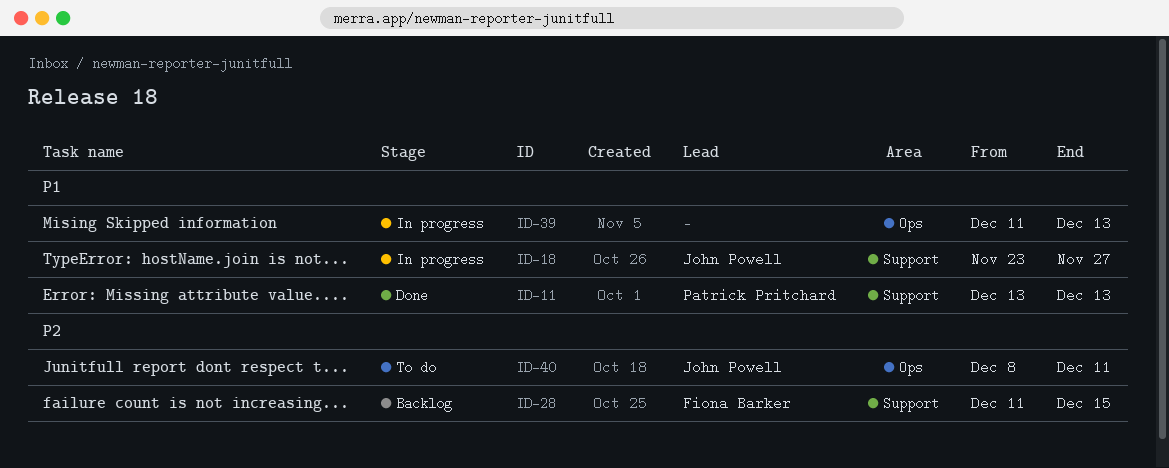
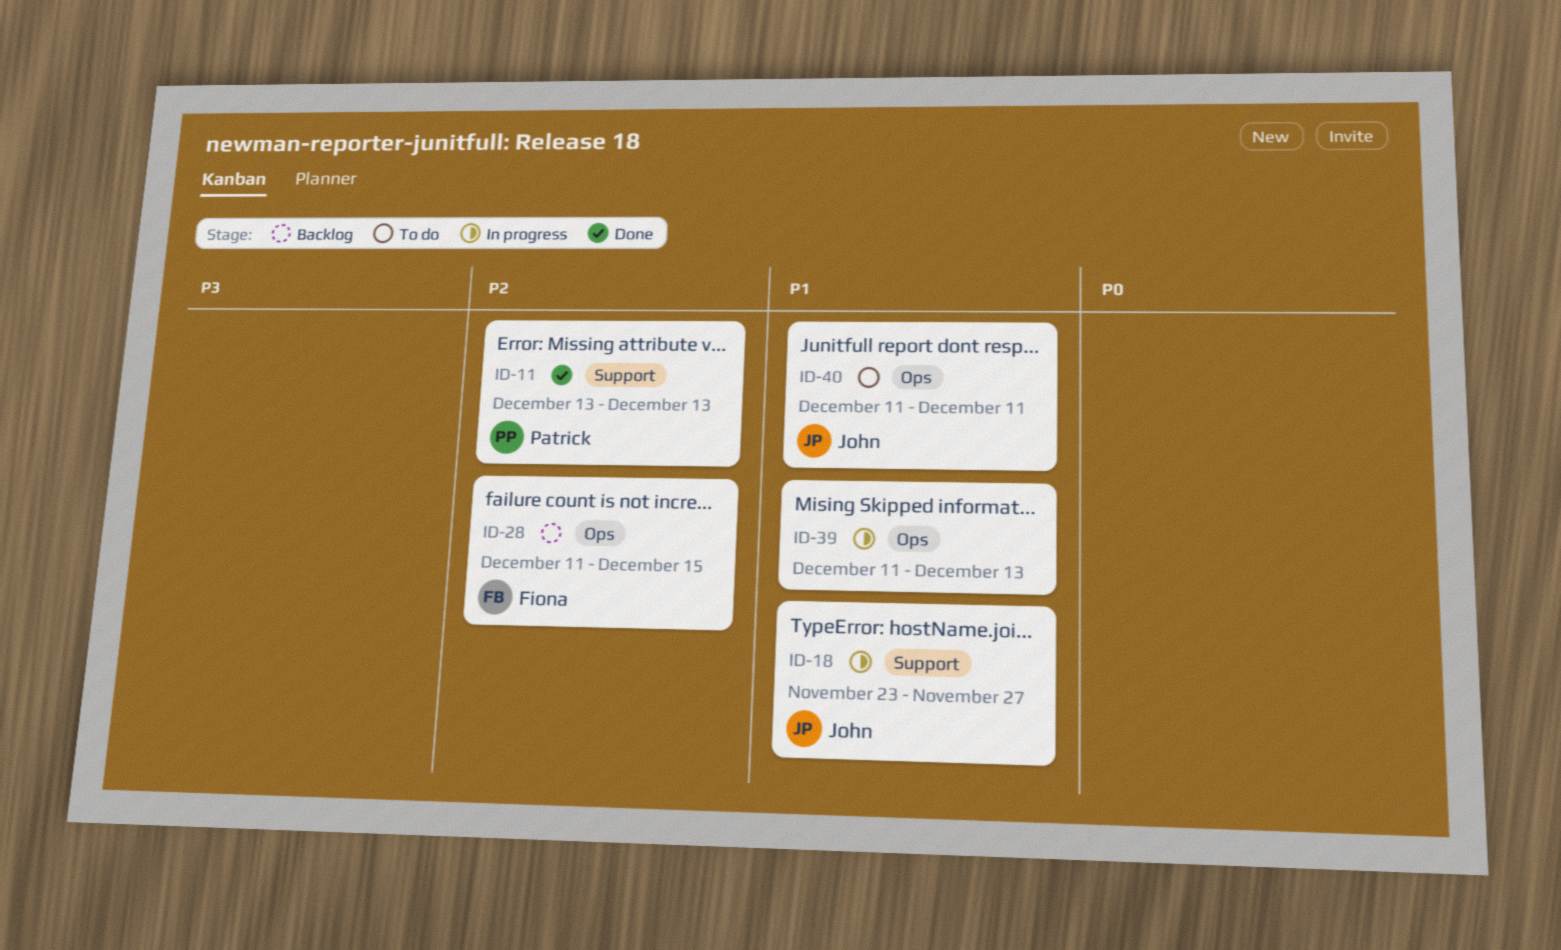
ID-11, priority: P1 -> P2
ID-28, label: Support -> Ops
ID-40, priority: P2 -> P1
ID-40, start: Dec 8 -> Dec 11

